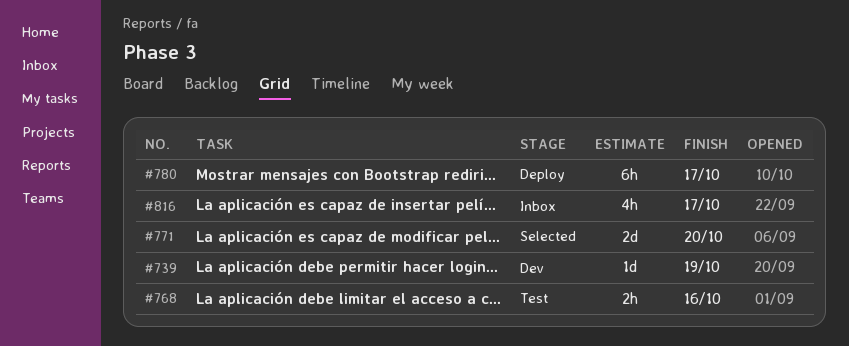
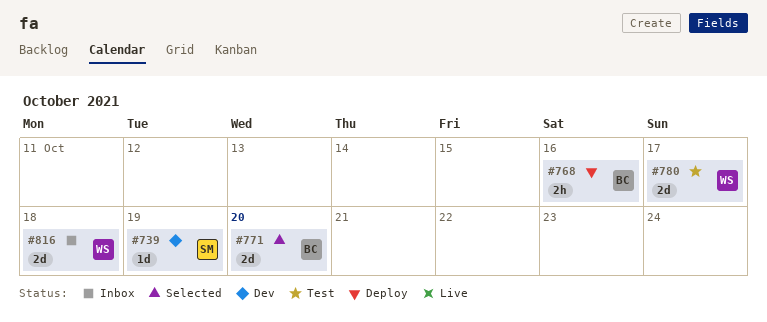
#768, status: Test -> Deploy
#780, status: Deploy -> Test
#780, estimate: 6h -> 2d
#816, estimate: 4h -> 2d
#816, due: Oct 17 -> Oct 18

